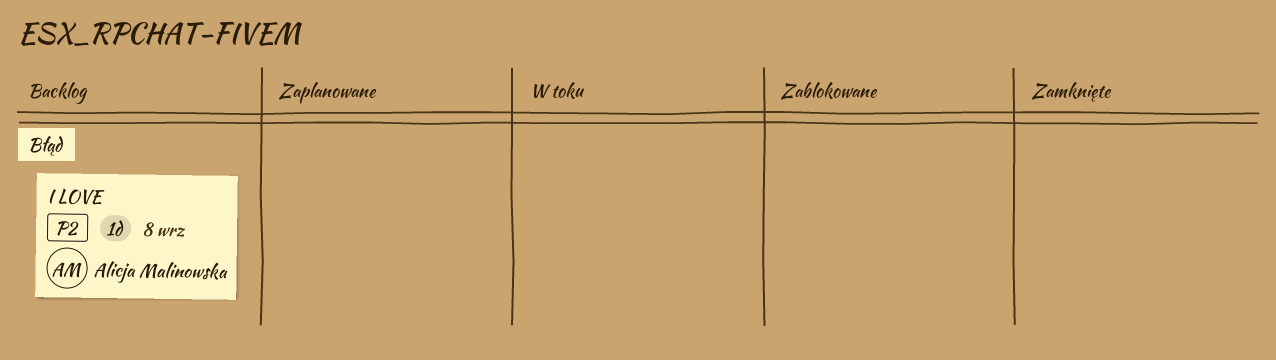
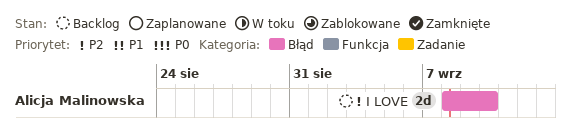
I LOVE, estimate: 1d -> 2d
I LOVE, due: Sep 8 -> Sep 10

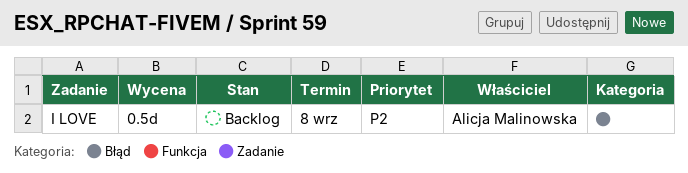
I LOVE, estimate: 2d -> 0.5d
I LOVE, due: Sep 10 -> Sep 8

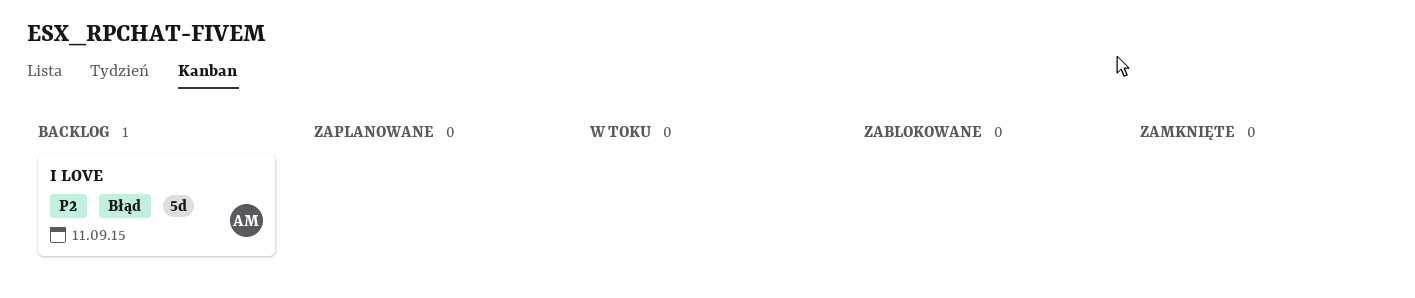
I LOVE, estimate: 0.5d -> 5d
I LOVE, due: Sep 8 -> Sep 11

